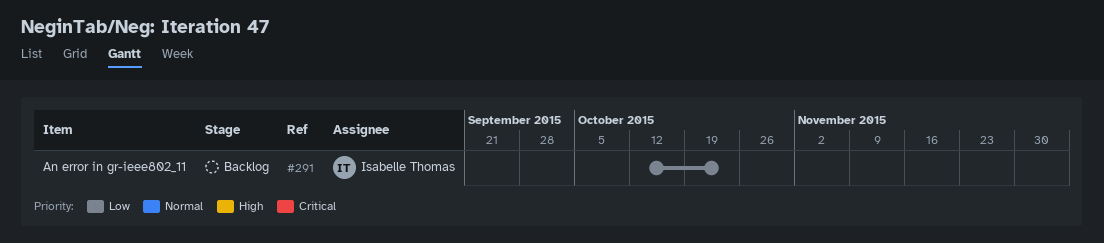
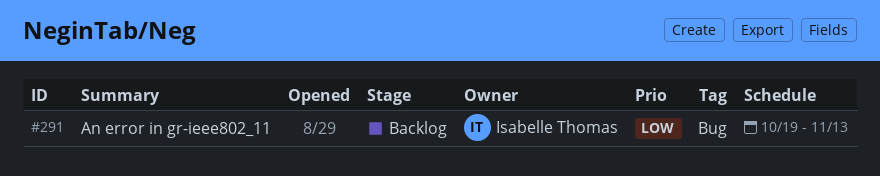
#291, start: Oct 12 -> Oct 19
#291, due: Oct 23 -> Nov 13

